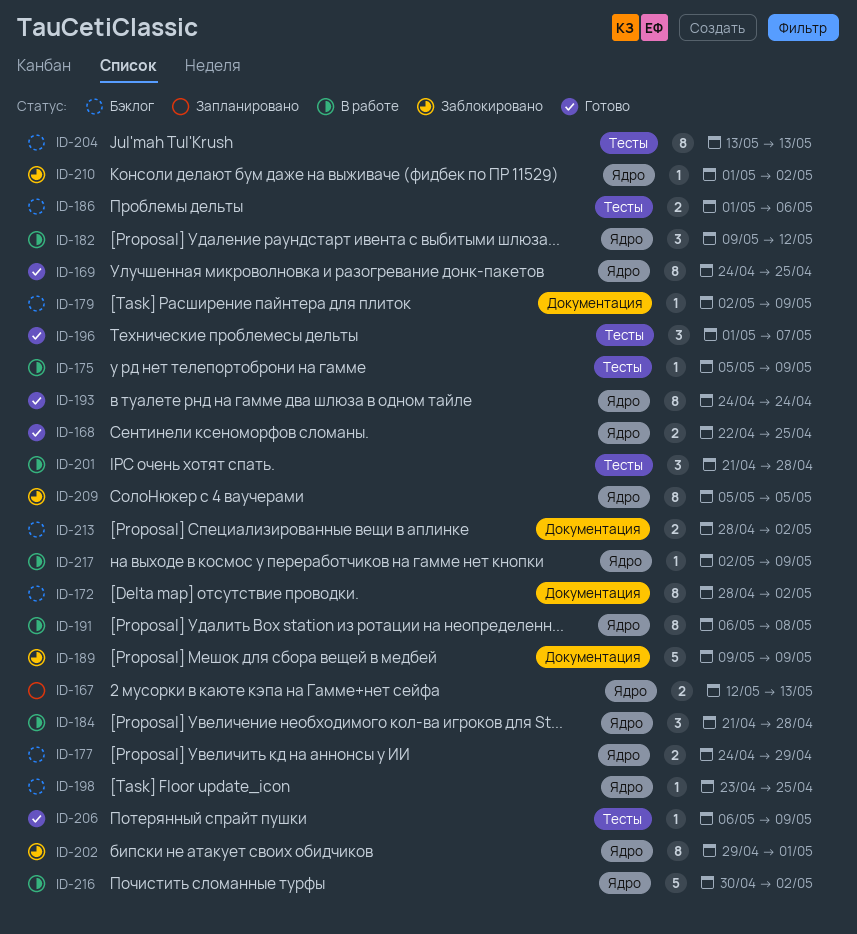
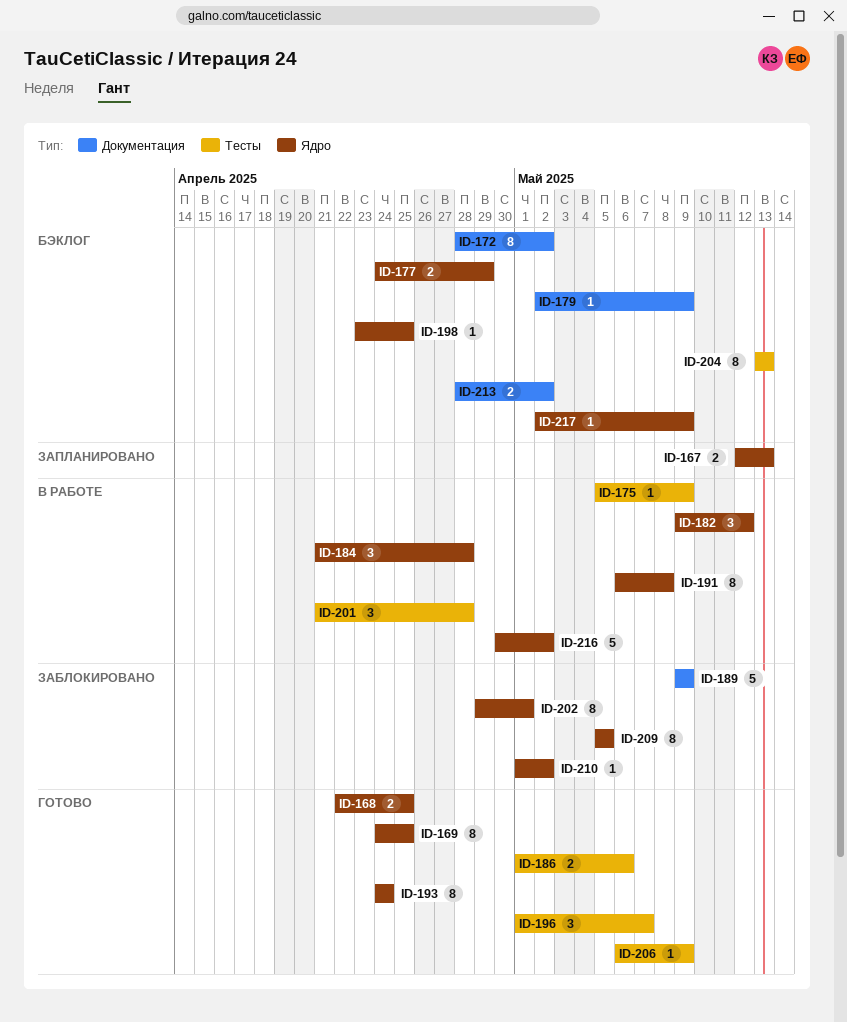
ID-186, status: Бэклог -> Готово
ID-217, status: В работе -> Бэклог

